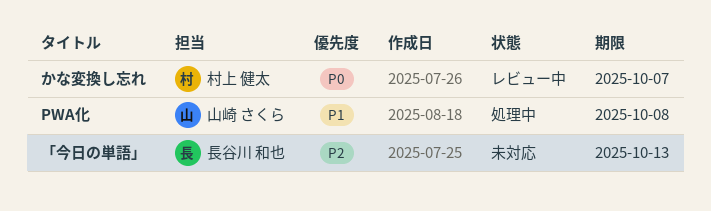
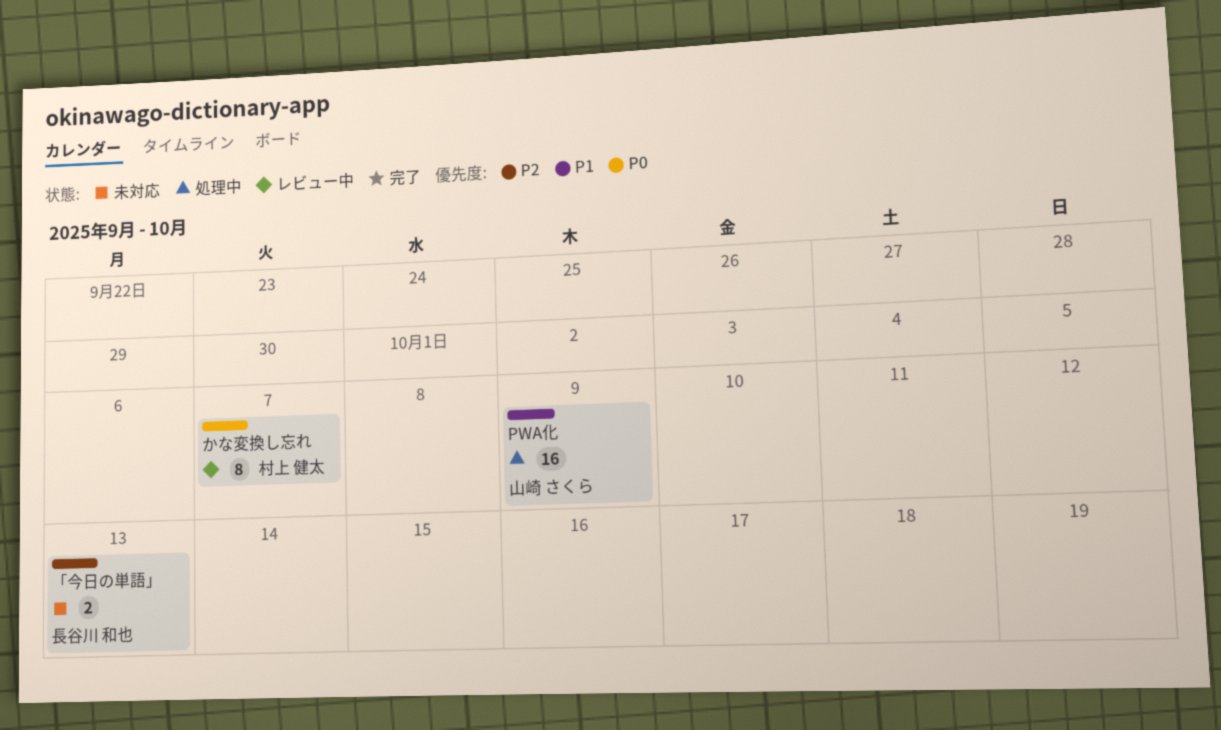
PWA化, due: Oct 8 -> Oct 9

